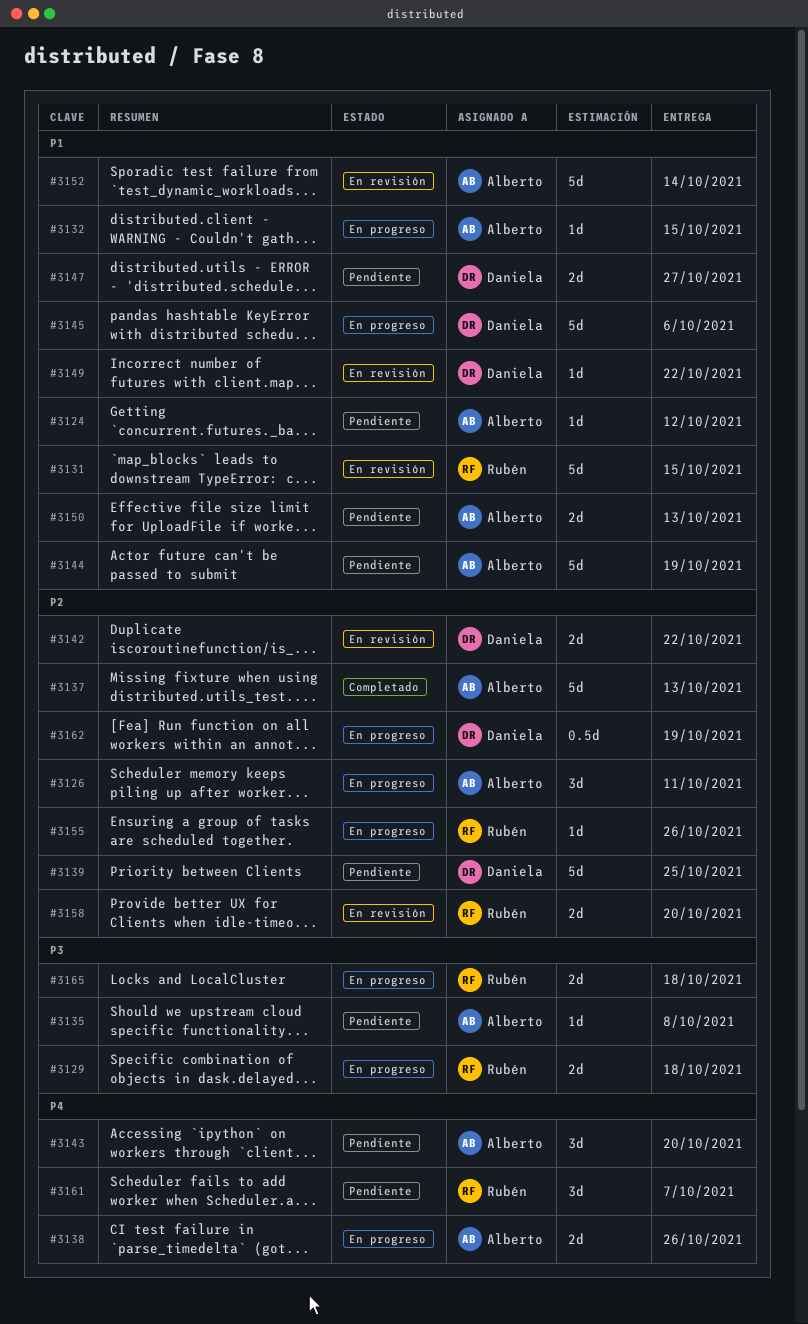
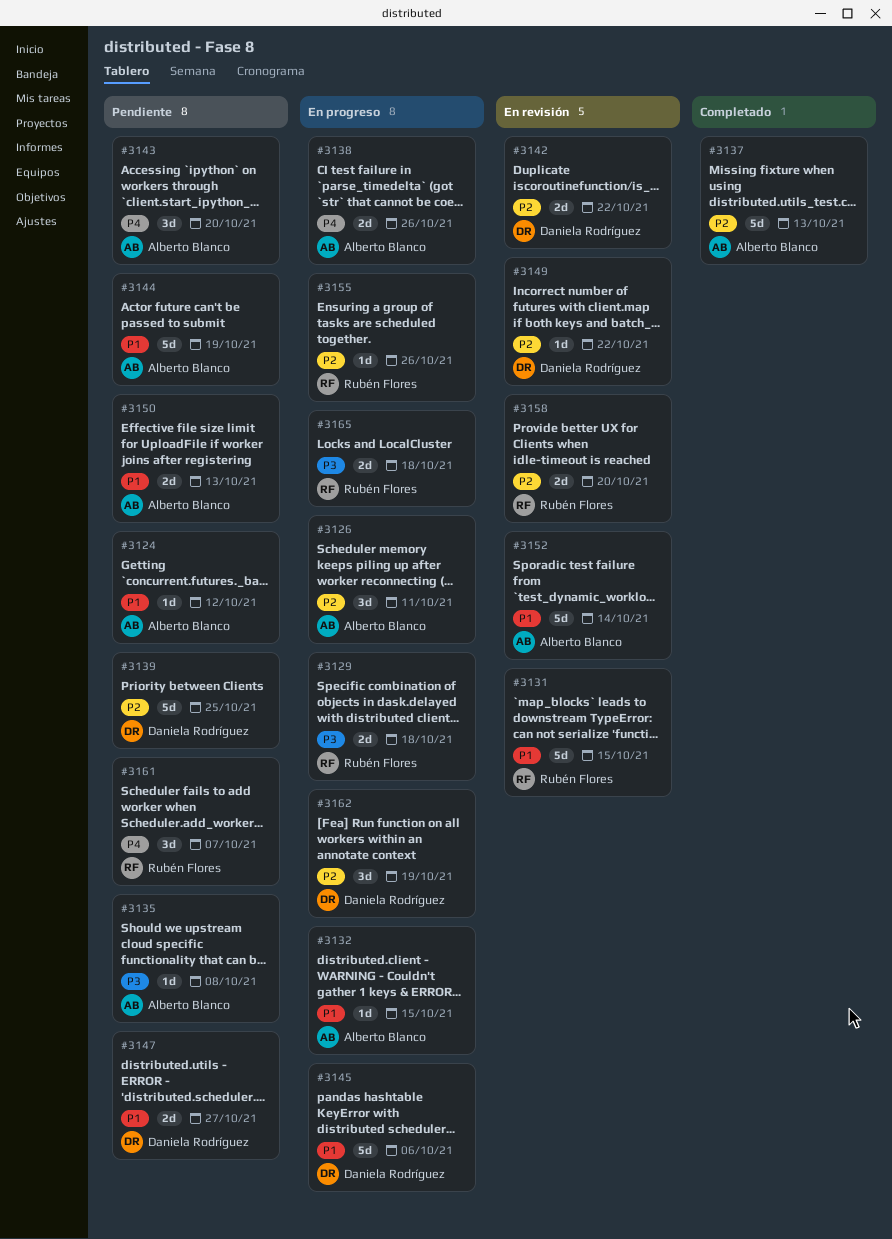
#3149, priority: P1 -> P2
#3162, estimate: 0.5d -> 3d

